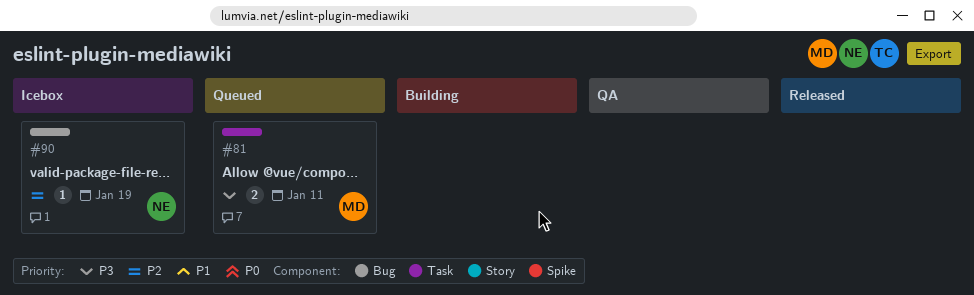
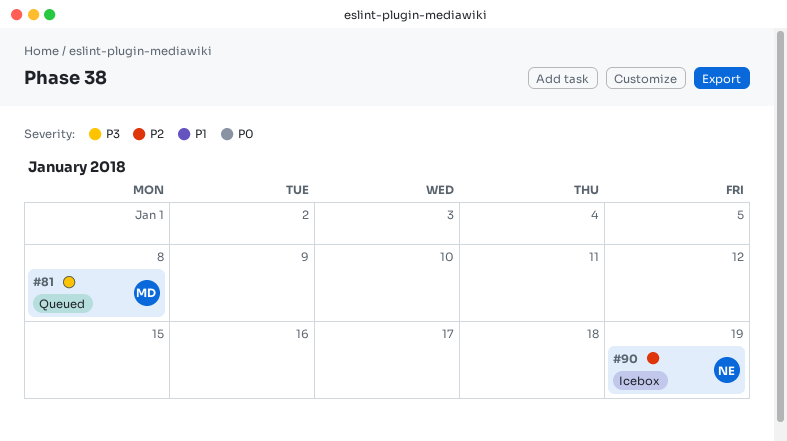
#81, due: Jan 11 -> Jan 8

